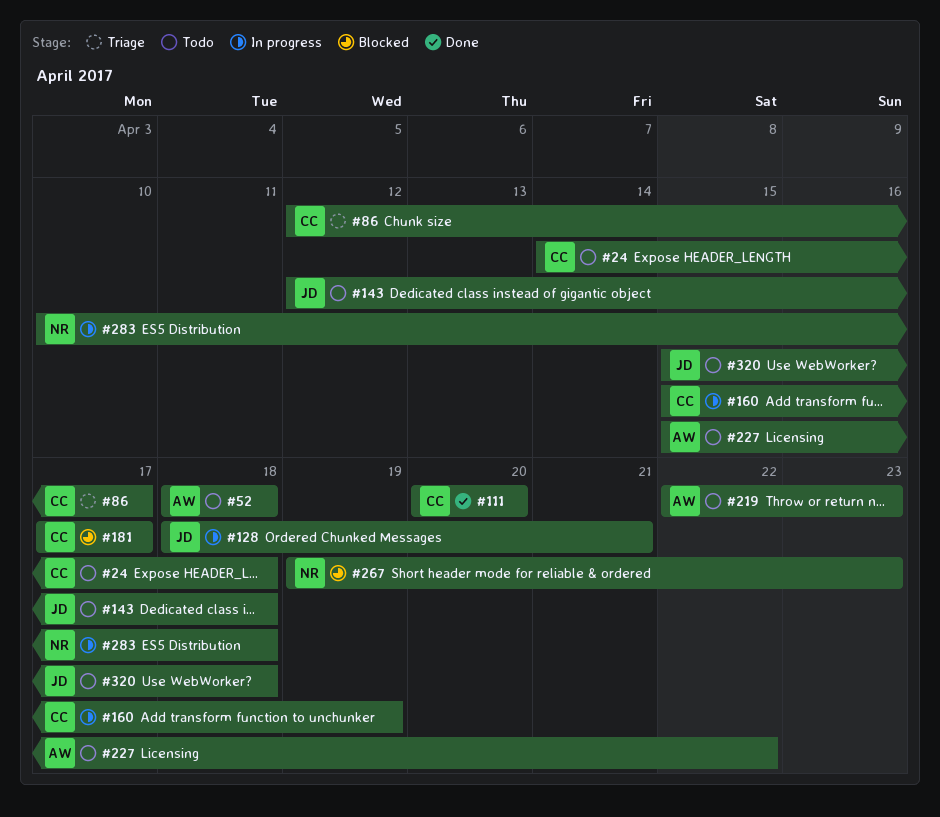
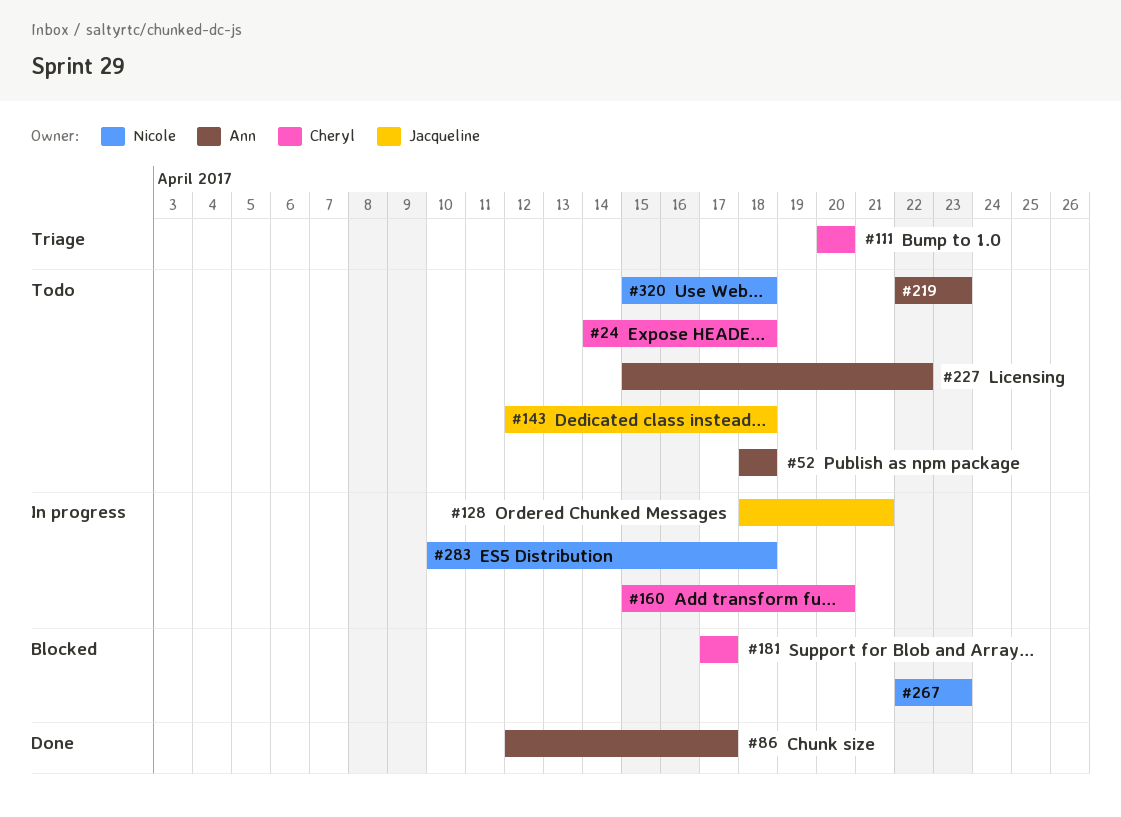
#86, status: Triage -> Done
#86, owner: Cheryl -> Ann
#111, status: Done -> Triage
#160, due: Apr 19 -> Apr 20
#267, start: Apr 19 -> Apr 22
#320, owner: Jacqueline -> Nicole

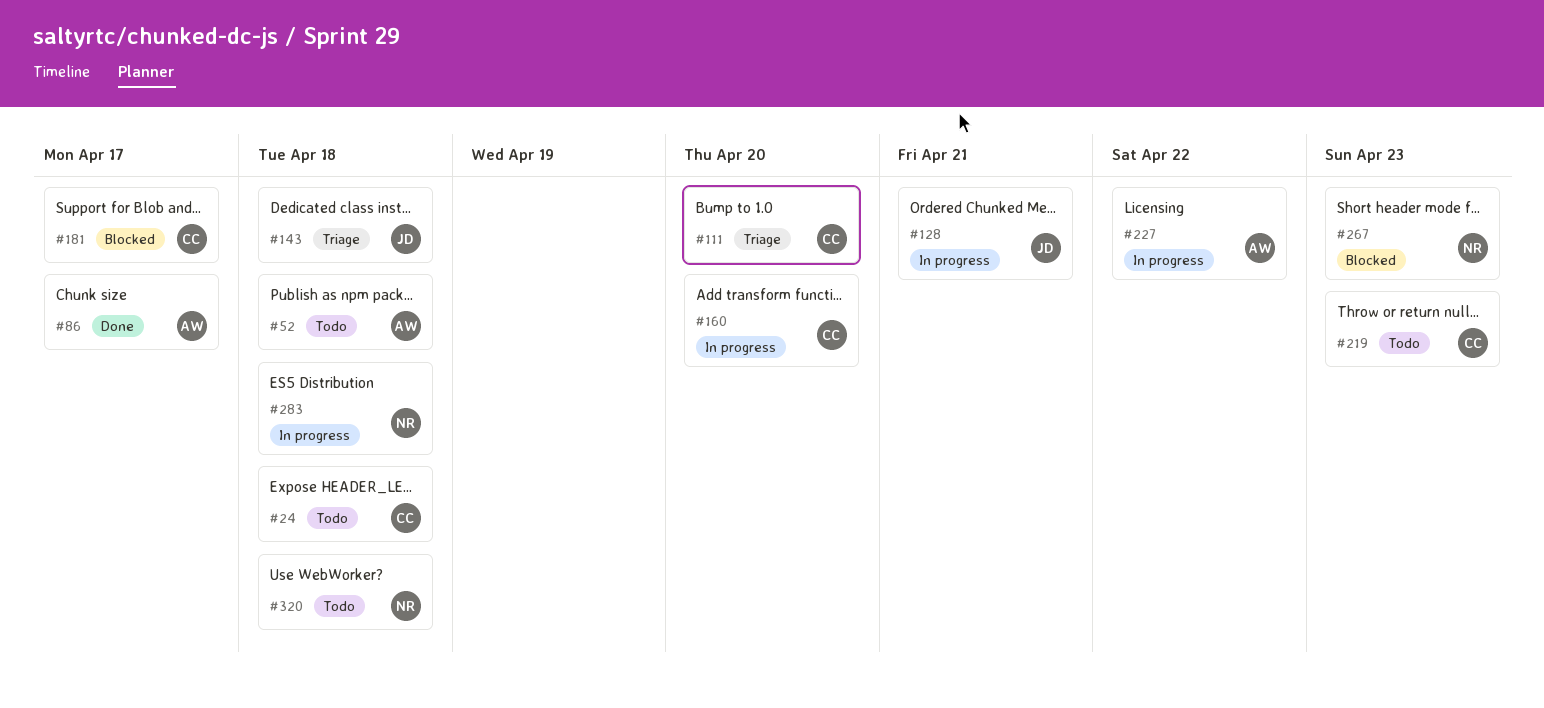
#143, status: Todo -> Triage
#219, owner: Ann -> Cheryl
#227, status: Todo -> In progress

